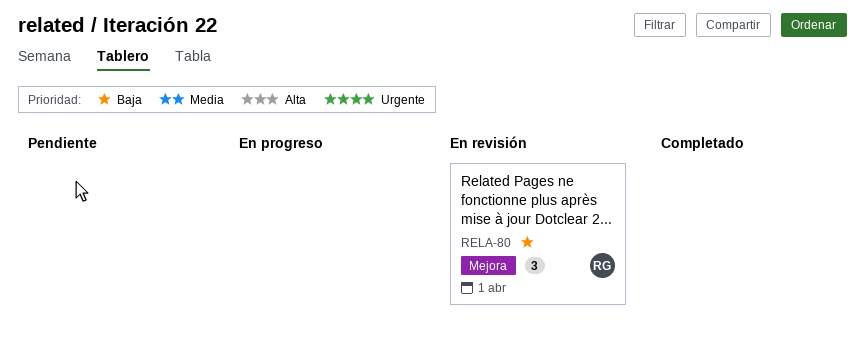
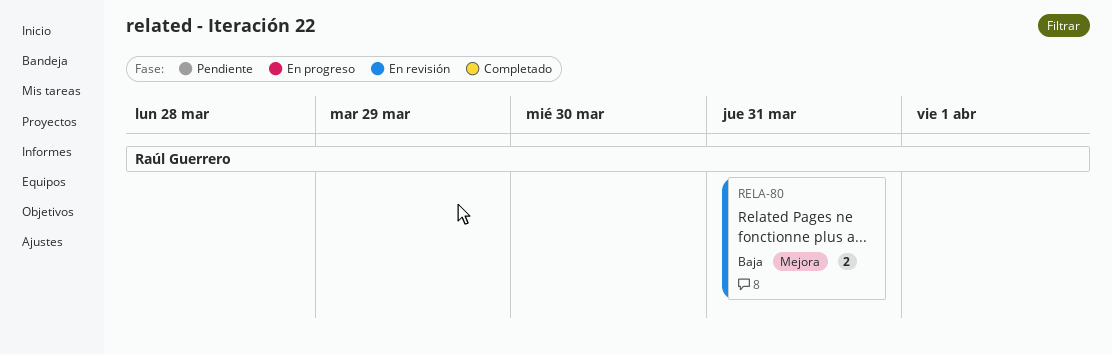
RELA-80, estimate: 3 -> 2
RELA-80, due: Apr 1 -> Mar 31

